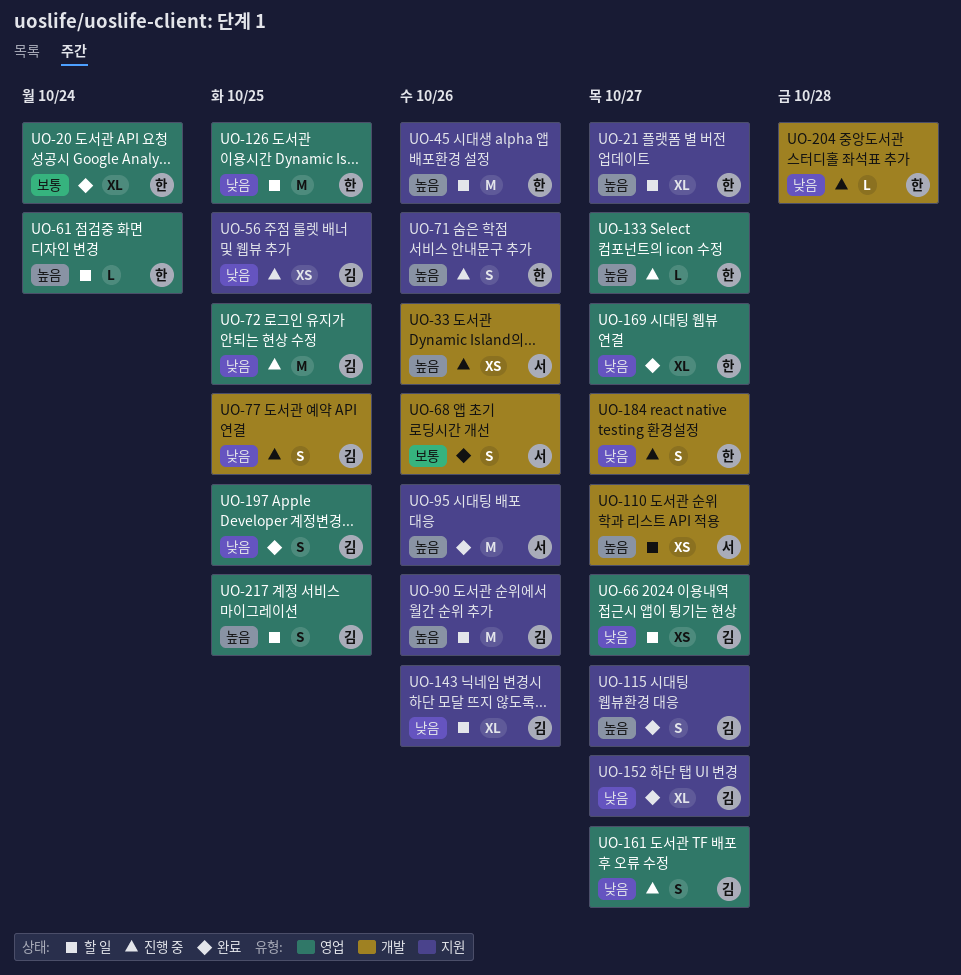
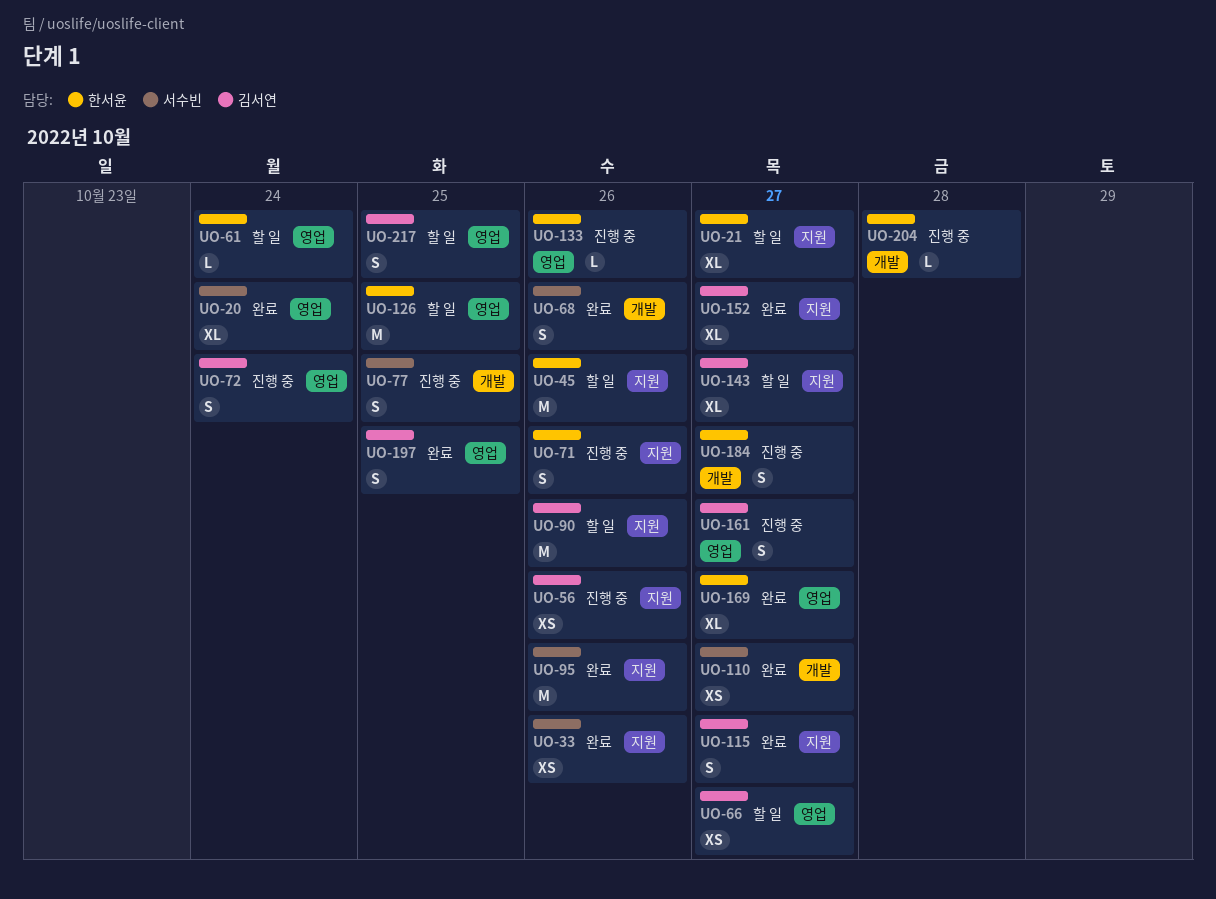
UO-20, owner: 한서윤 -> 서수빈
UO-33, status: 진행 중 -> 완료
UO-33, label: 개발 -> 지원
UO-56, due: Oct 25 -> Oct 26
UO-72, estimate: M -> S
UO-72, due: Oct 25 -> Oct 24
UO-77, owner: 김서연 -> 서수빈
UO-110, status: 할 일 -> 완료
UO-133, due: Oct 27 -> Oct 26
UO-143, due: Oct 26 -> Oct 27

